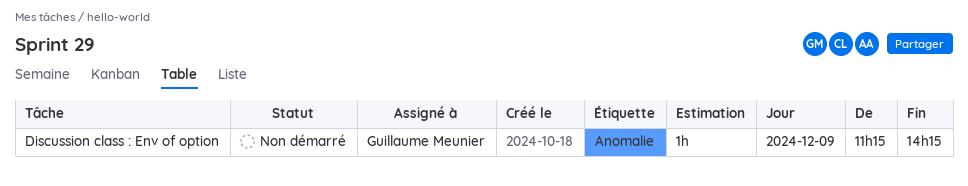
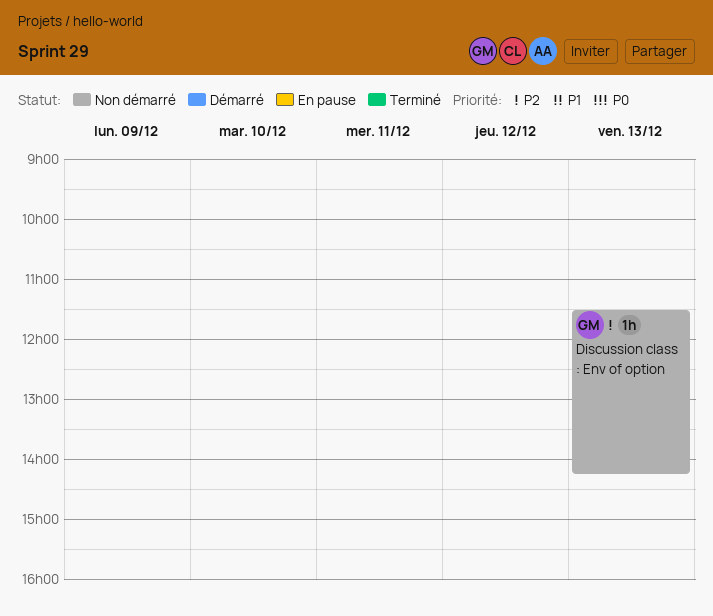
Discussion class : Env of option, day: Dec 9 -> Dec 13
Discussion class : Env of option, begins: 11:15 -> 11:30

